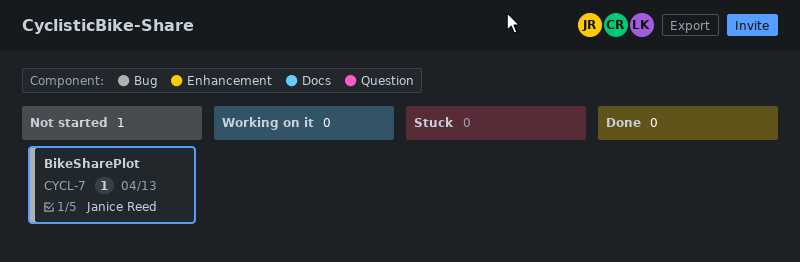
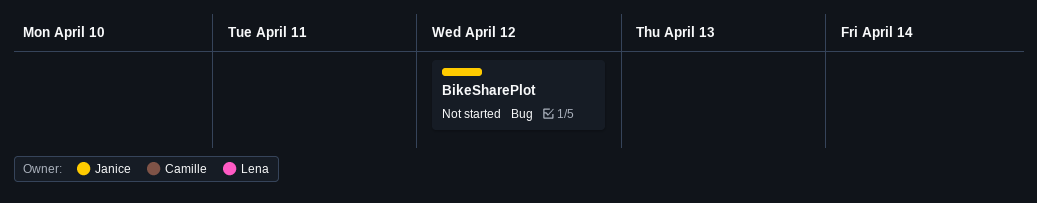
BikeSharePlot, due: Apr 13 -> Apr 12

